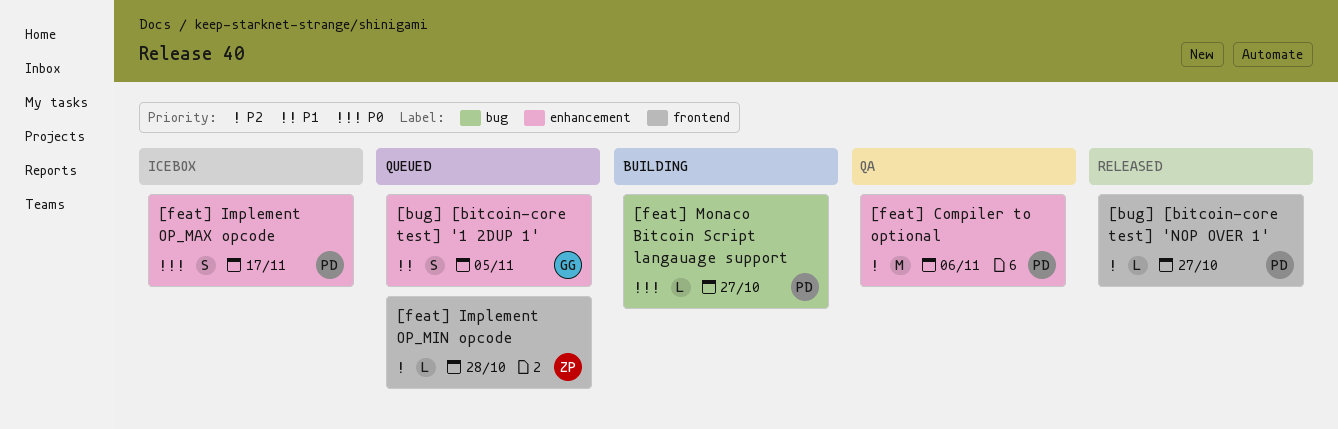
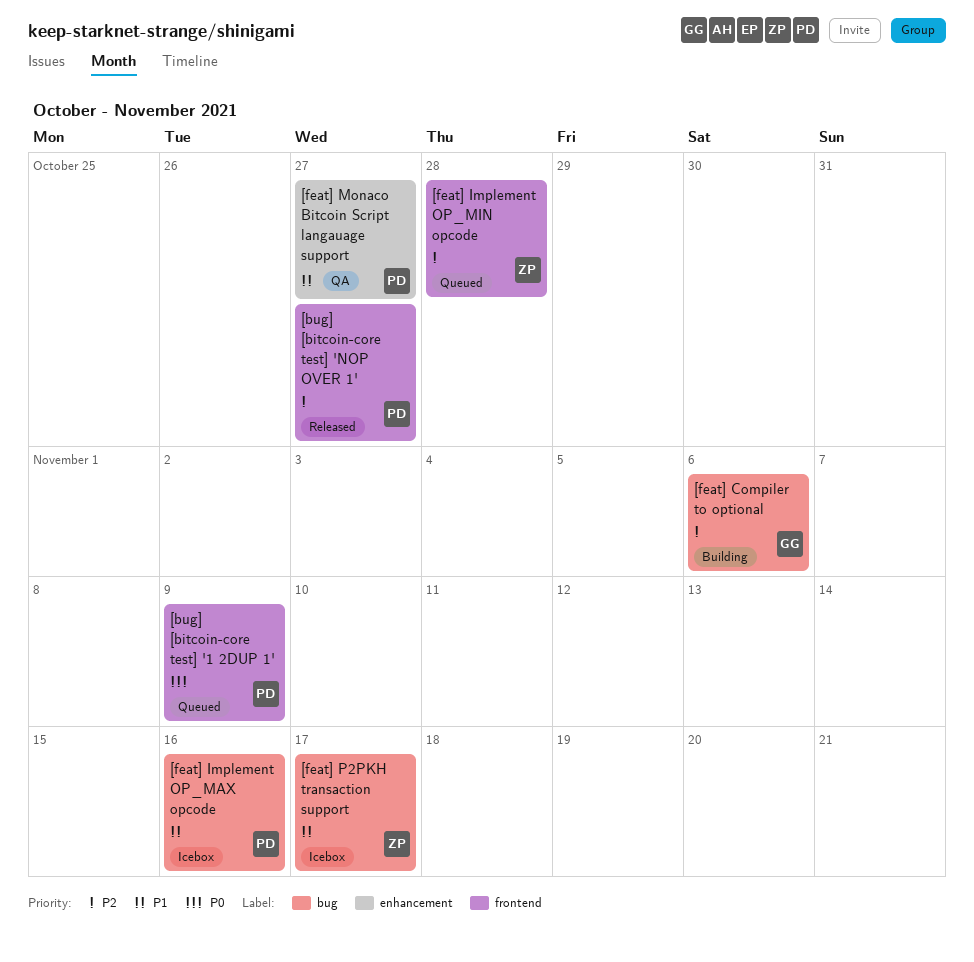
[bug] [bitcoin-core test] '1 2DUP 1', owner: GG -> PD
[bug] [bitcoin-core test] '1 2DUP 1', priority: P1 -> P0
[bug] [bitcoin-core test] '1 2DUP 1', label: enhancement -> frontend
[bug] [bitcoin-core test] '1 2DUP 1', due: Nov 5 -> Nov 9
[feat] Compiler to optional, status: QA -> Building
[feat] Compiler to optional, owner: PD -> GG
[feat] Compiler to optional, label: enhancement -> bug
[feat] Implement OP_MAX opcode, priority: P0 -> P1
[feat] Implement OP_MAX opcode, label: enhancement -> bug
[feat] Implement OP_MAX opcode, due: Nov 17 -> Nov 16
[feat] Monaco Bitcoin Script langauage support, status: Building -> QA
[feat] Monaco Bitcoin Script langauage support, priority: P0 -> P1
[feat] Monaco Bitcoin Script langauage support, label: bug -> enhancement
[feat] P2PKH transaction support: none -> present

